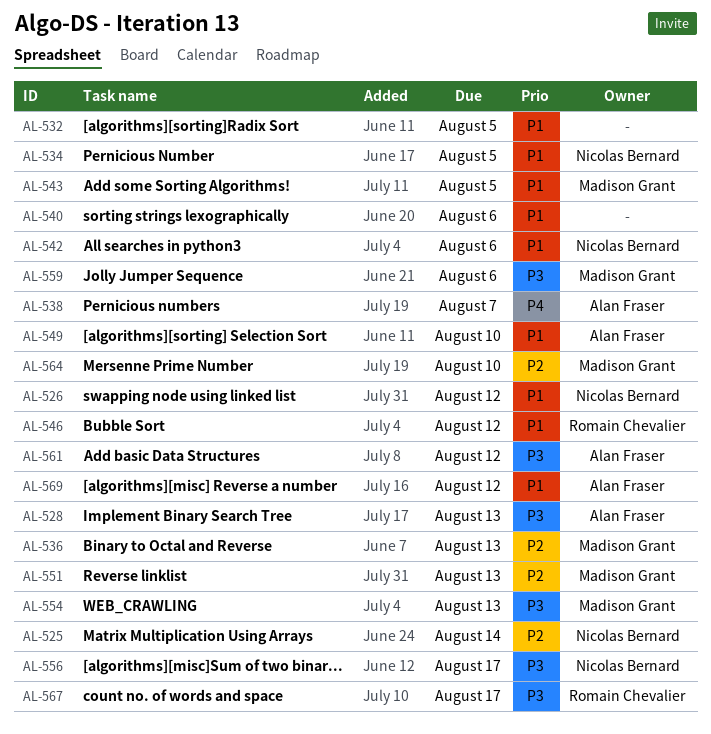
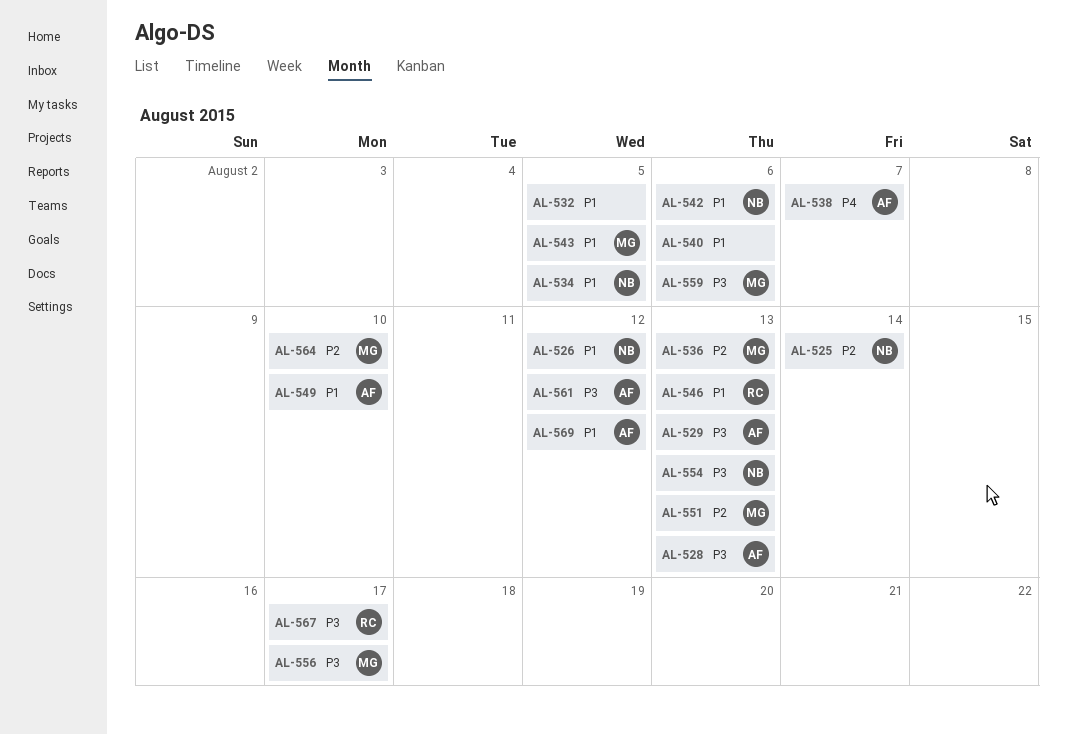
AL-529: none -> present
AL-546, due: Aug 12 -> Aug 13
AL-554, owner: Madison Grant -> Nicolas Bernard
AL-556, owner: Nicolas Bernard -> Madison Grant

